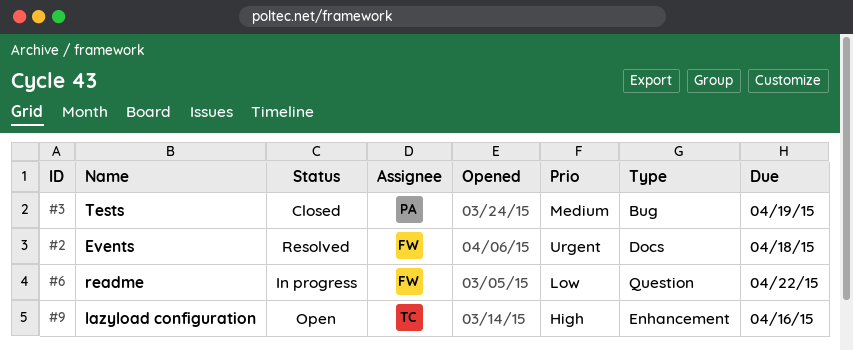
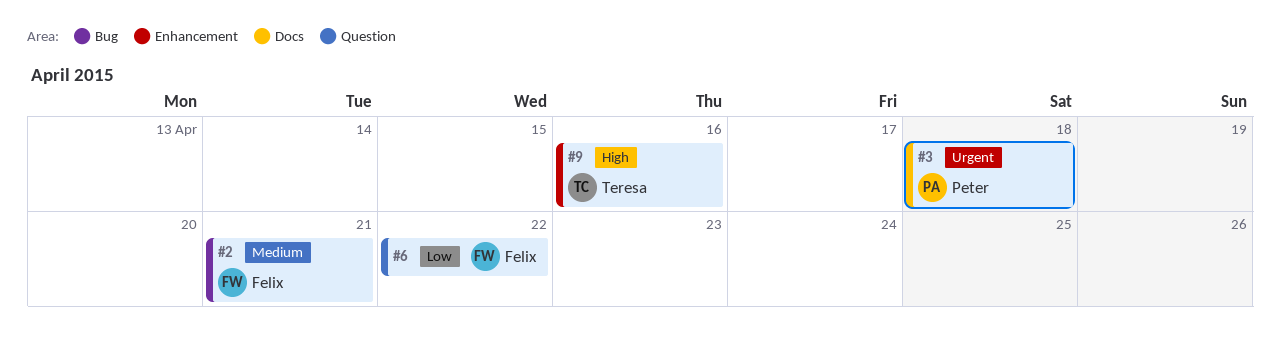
#2, priority: Urgent -> Medium
#2, label: Docs -> Bug
#2, due: Apr 18 -> Apr 21
#3, priority: Medium -> Urgent
#3, label: Bug -> Docs
#3, due: Apr 19 -> Apr 18

